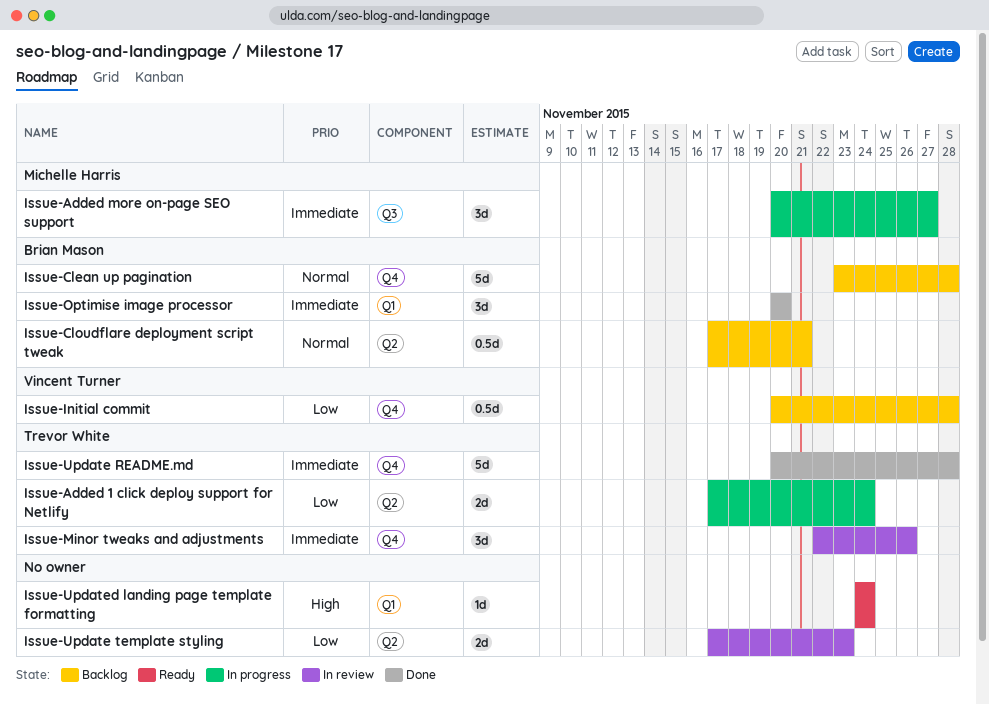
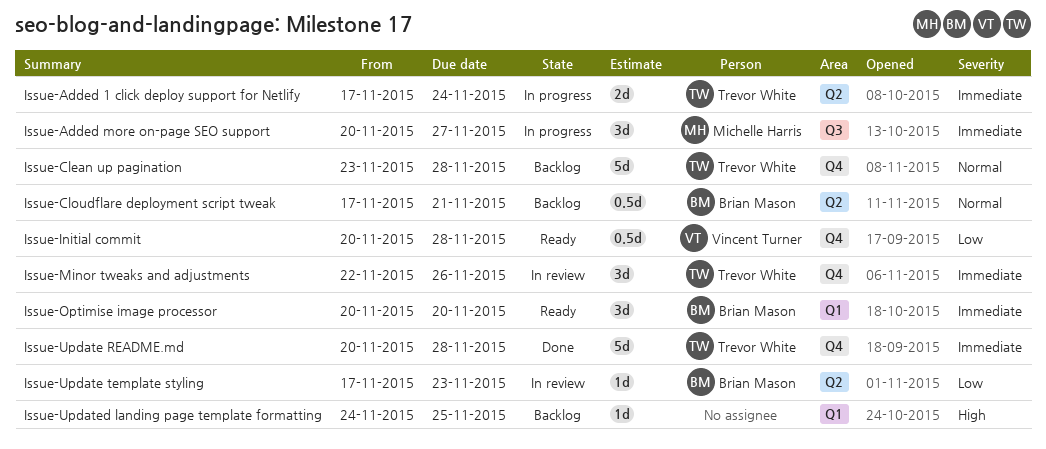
Issue-Added 1 click deploy support for Netlify, priority: Low -> Immediate
Issue-Clean up pagination, owner: Brian Mason -> Trevor White
Issue-Initial commit, status: Backlog -> Ready
Issue-Optimise image processor, status: Done -> Ready
Issue-Update template styling, owner: none -> Brian Mason
Issue-Update template styling, estimate: 2d -> 1d
Issue-Updated landing page template formatting, status: Ready -> Backlog
Issue-Updated landing page template formatting, due: Nov 24 -> Nov 25

